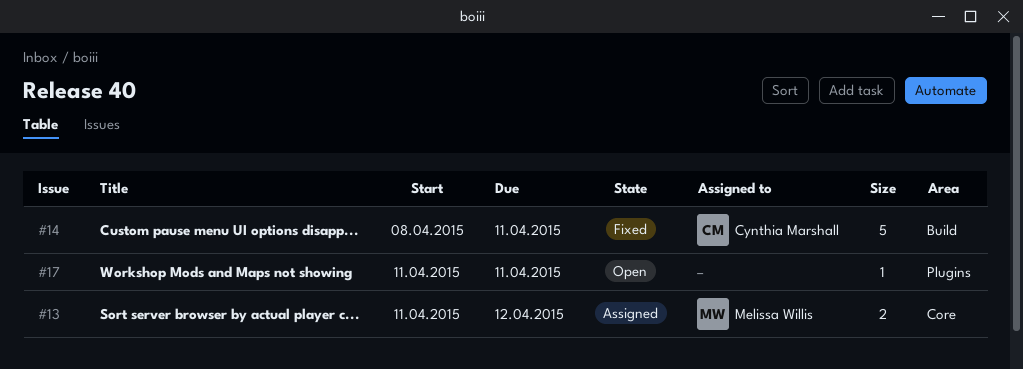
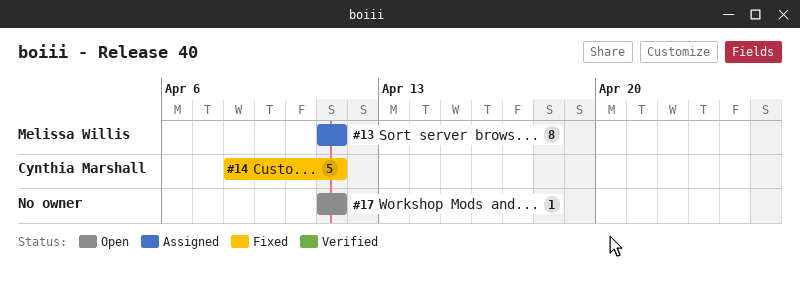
#13, estimate: 2 -> 8
#13, due: Apr 12 -> Apr 11

